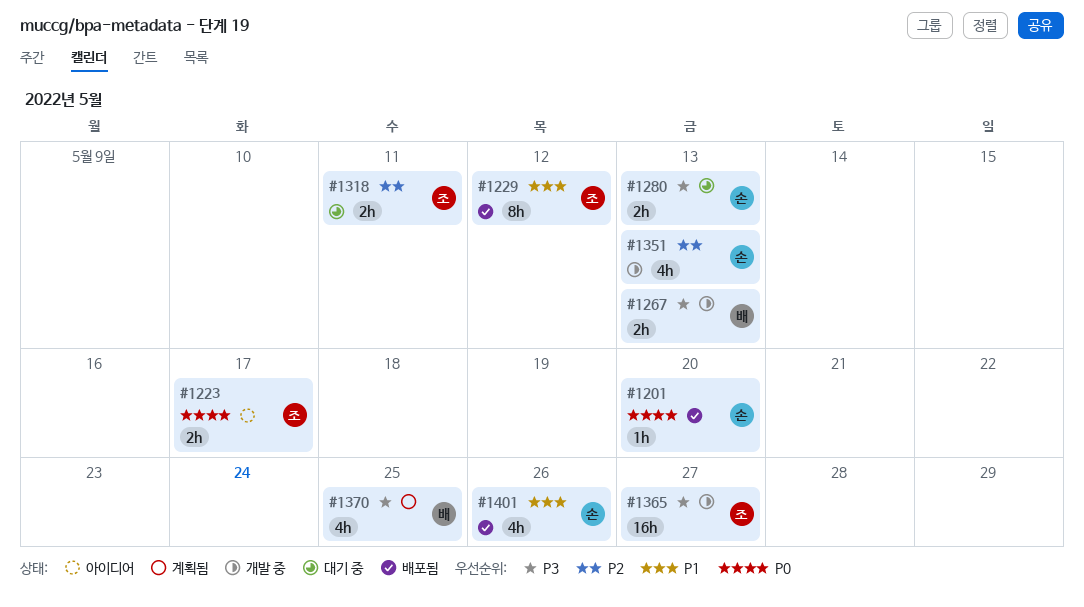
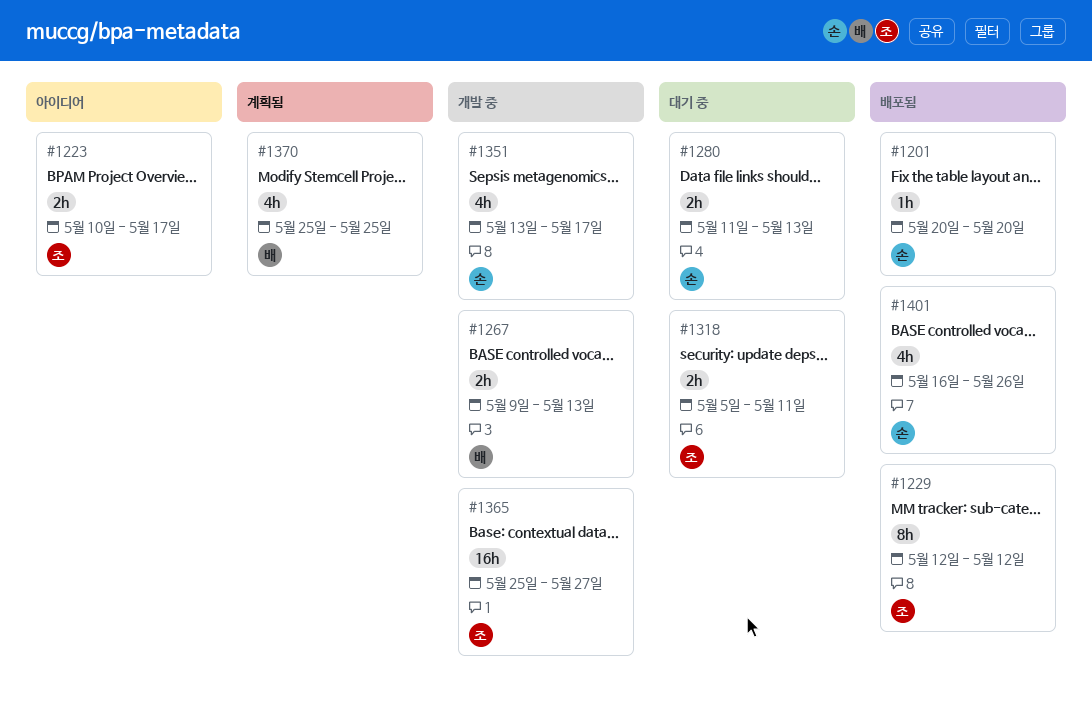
#1351, due: May 13 -> May 17

